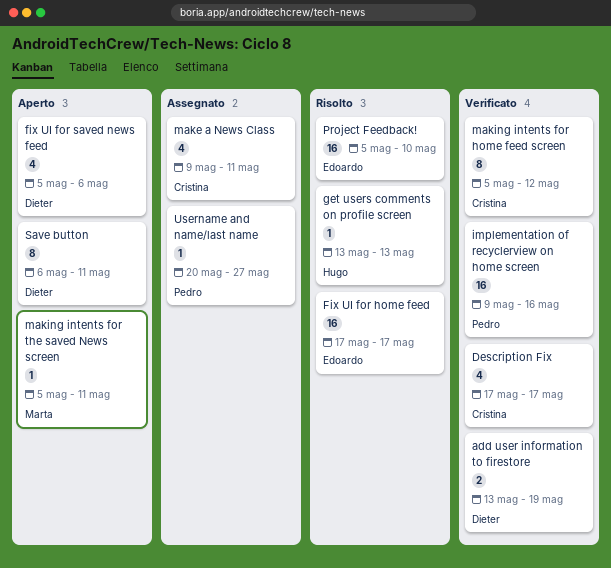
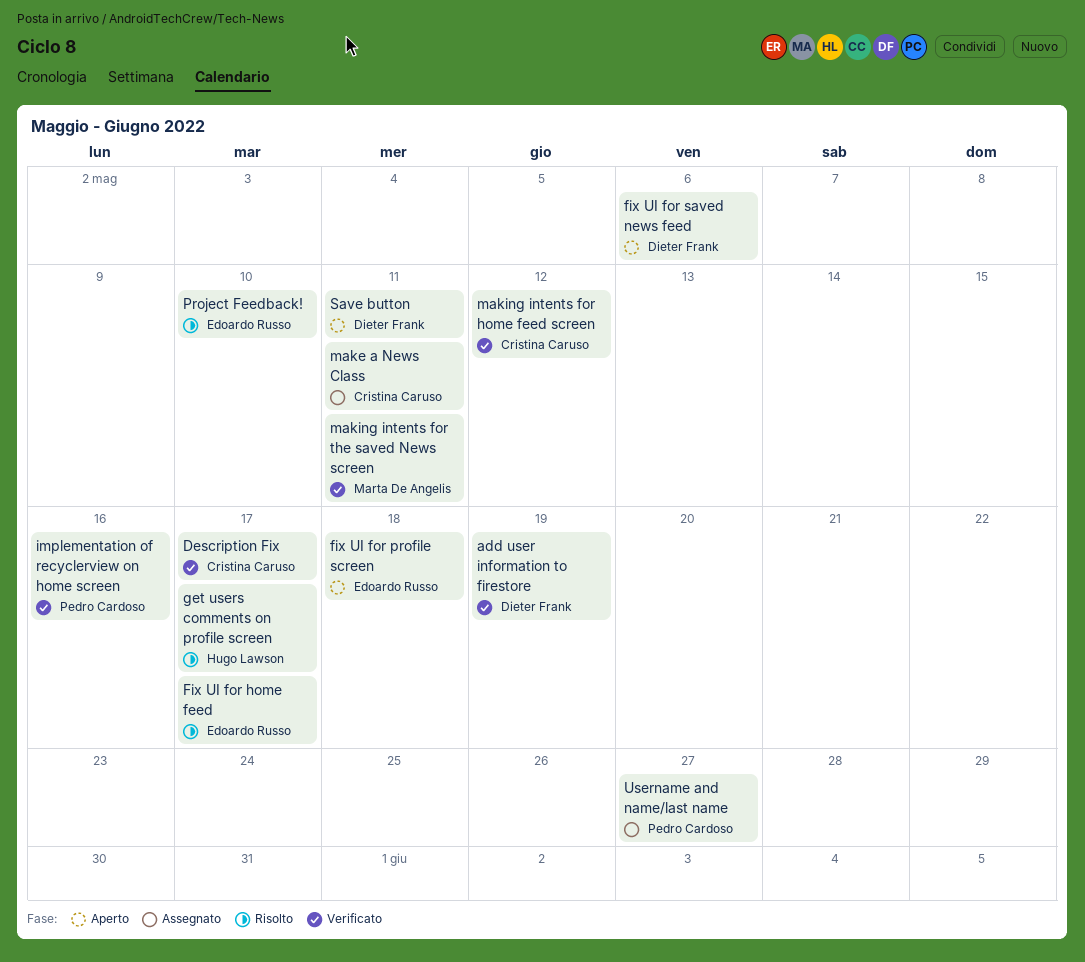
fix UI for profile screen: none -> present
get users comments on profile screen, due: May 13 -> May 17
making intents for the saved News screen, status: Aperto -> Verificato

